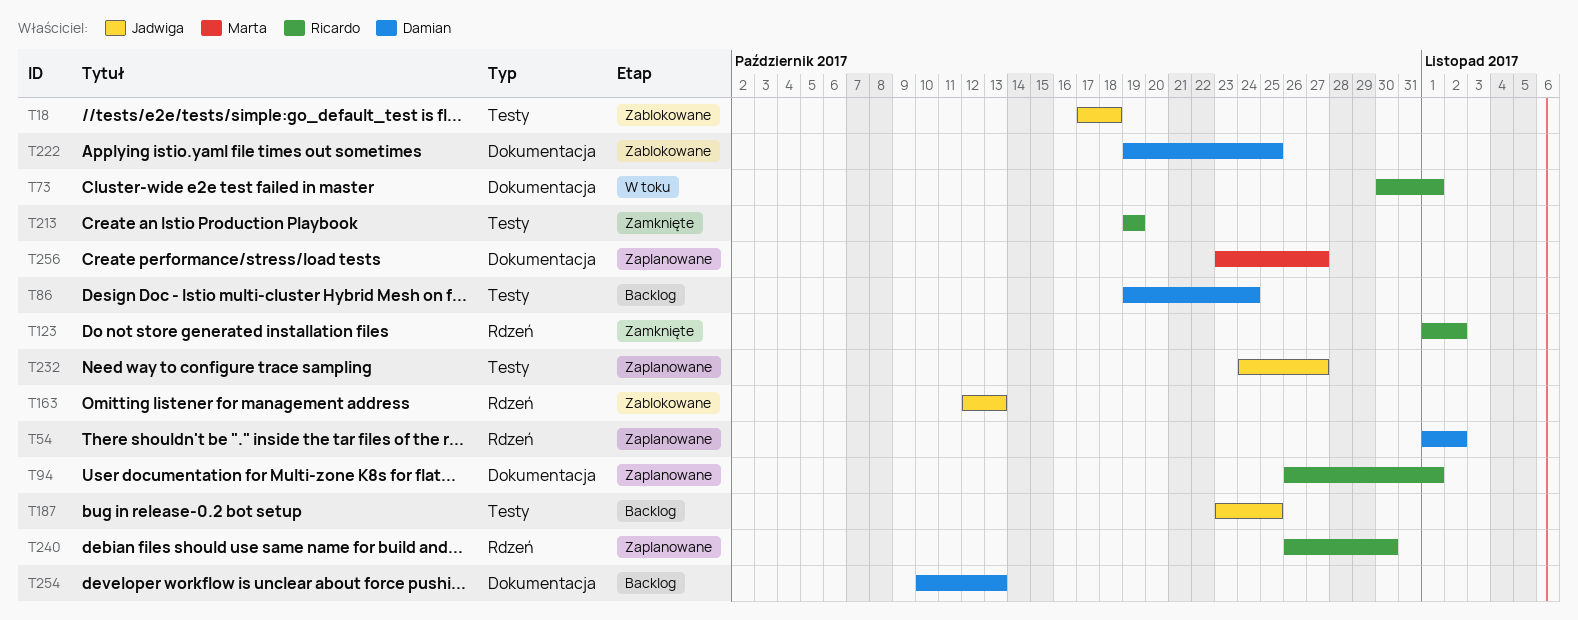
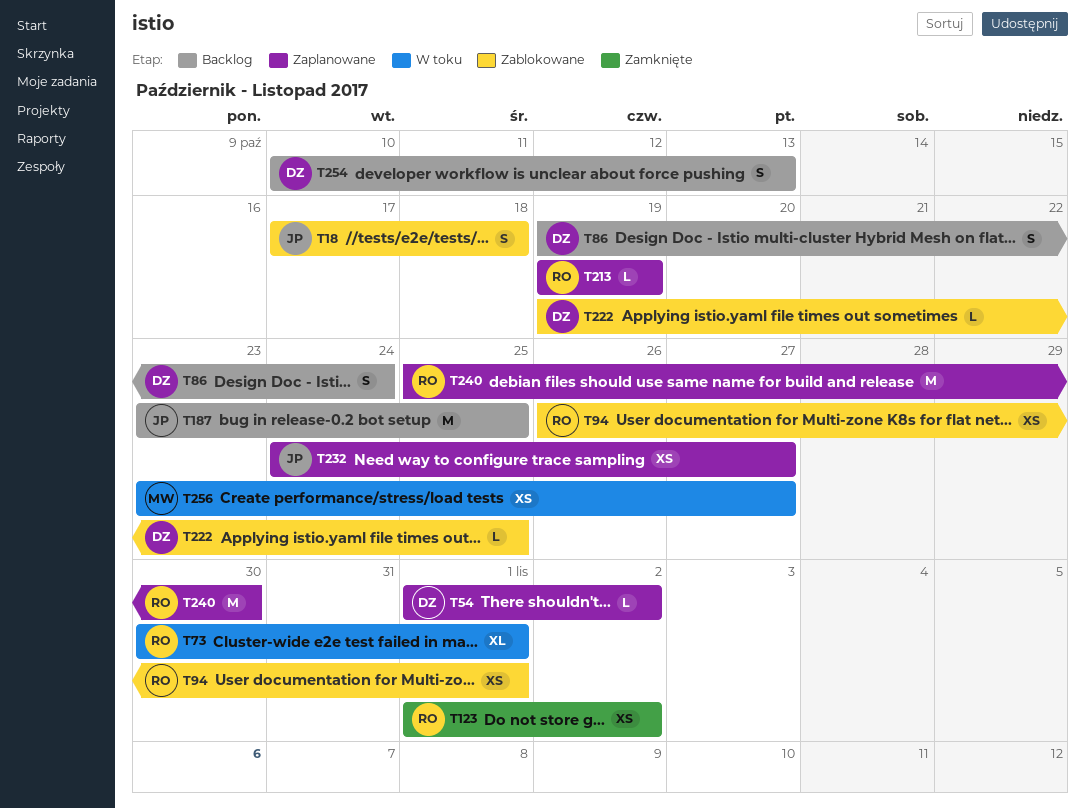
T94, status: Zaplanowane -> Zablokowane
T163: present -> none
T213, status: Zamknięte -> Zaplanowane
T240, start: Oct 26 -> Oct 25
T256, status: Zaplanowane -> W toku

